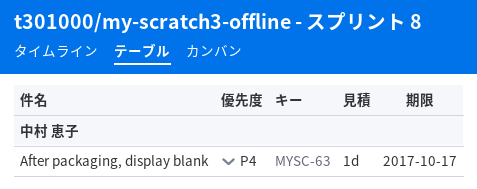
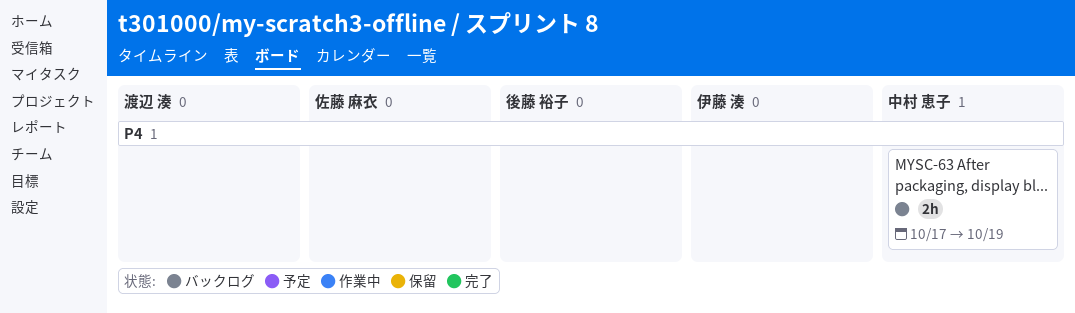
MYSC-63, estimate: 1d -> 2h
MYSC-63, due: Oct 17 -> Oct 19

